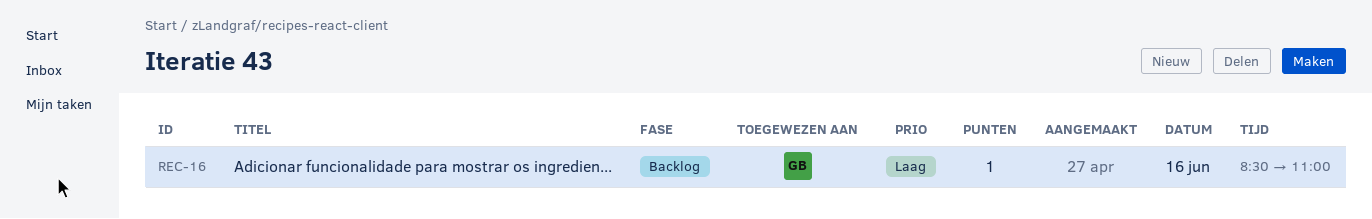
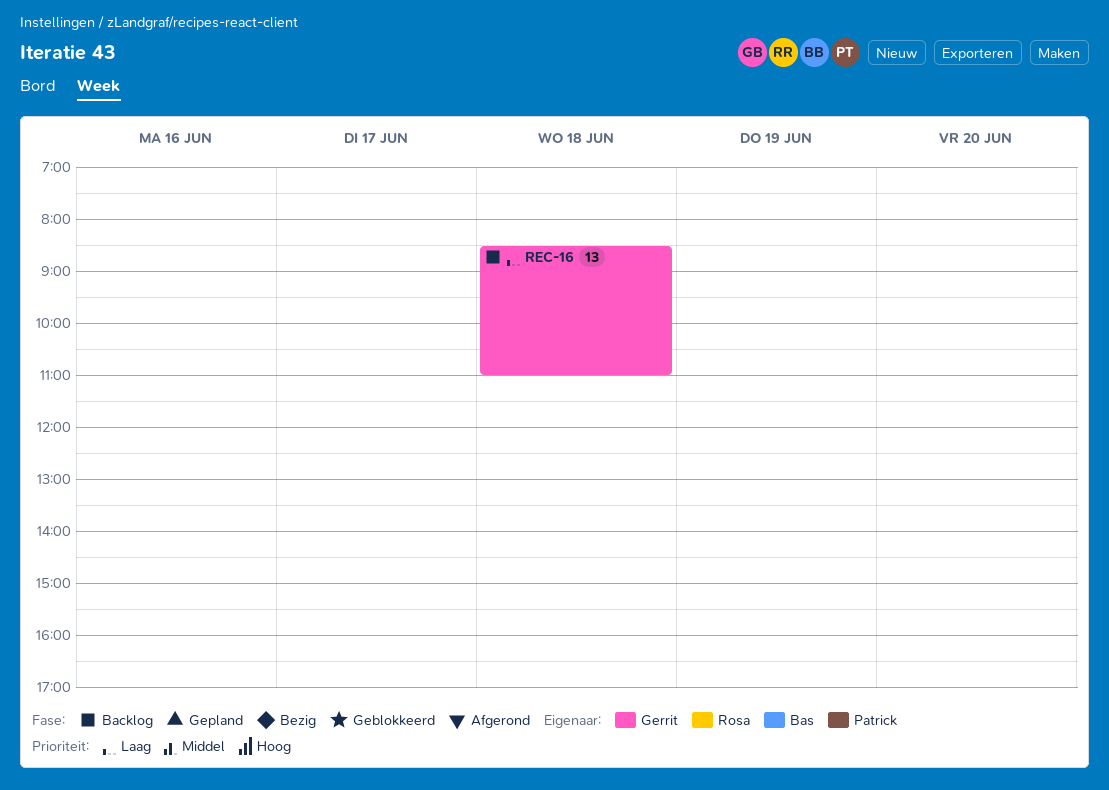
REC-16, estimate: 1 -> 13
REC-16, day: Jun 16 -> Jun 18

